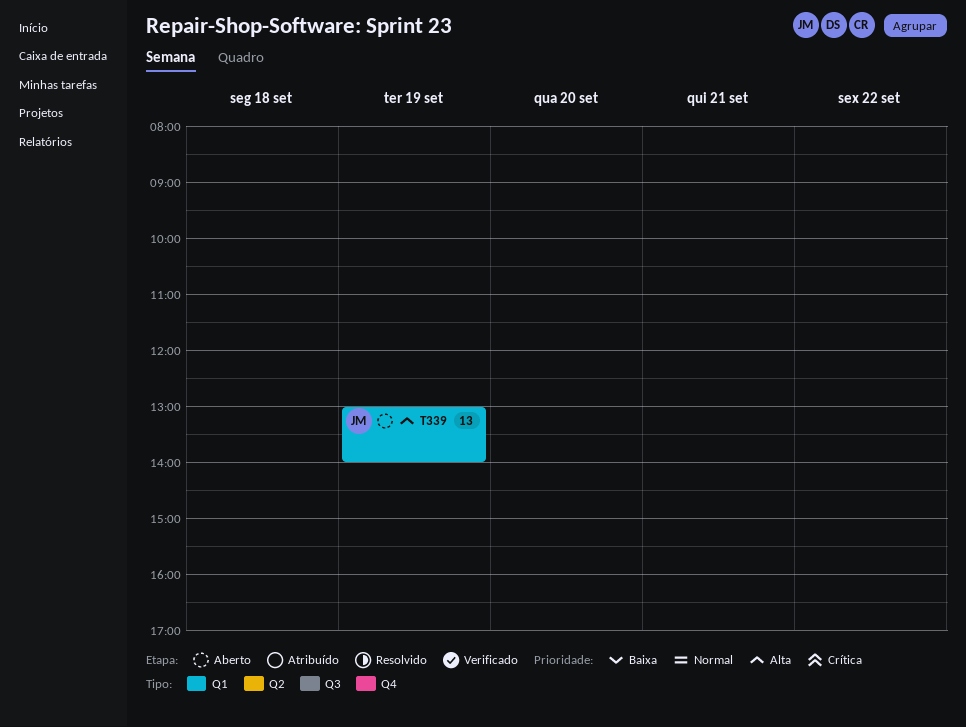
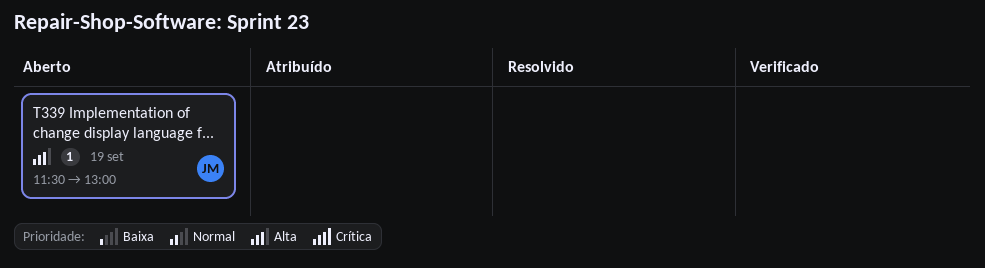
T339, estimate: 13 -> 1
T339, begins: 13:00 -> 11:30
T339, ends: 14:00 -> 13:00

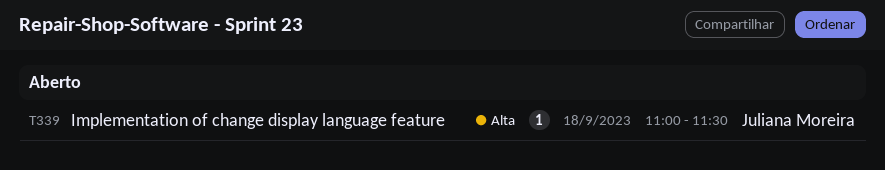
T339, day: Sep 19 -> Sep 18
T339, begins: 11:30 -> 11:00
T339, ends: 13:00 -> 11:30

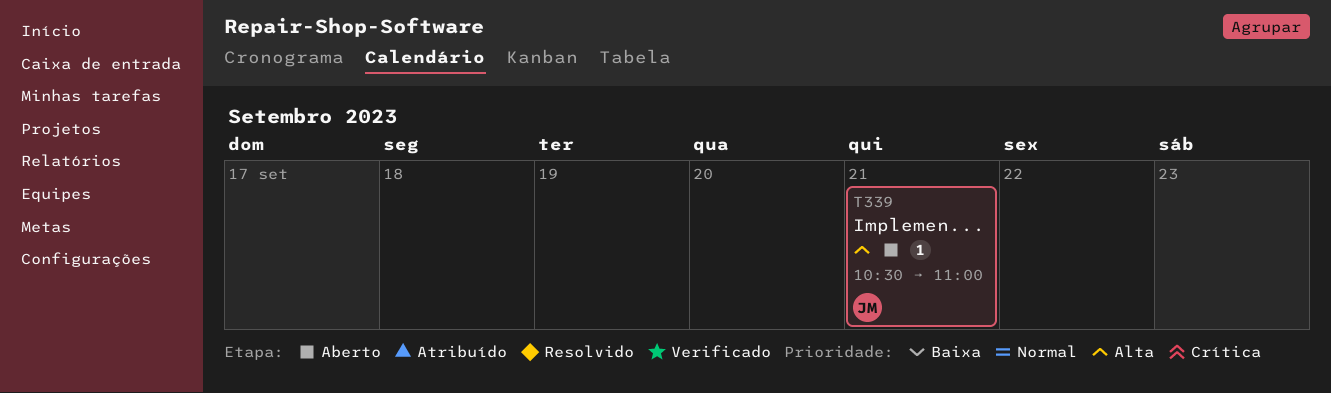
T339, day: Sep 18 -> Sep 21
T339, begins: 11:00 -> 10:30
T339, ends: 11:30 -> 11:00

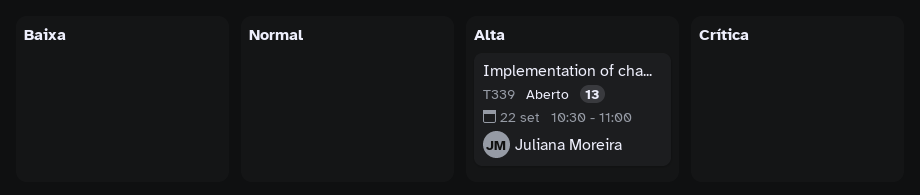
T339, estimate: 1 -> 13
T339, day: Sep 21 -> Sep 22

